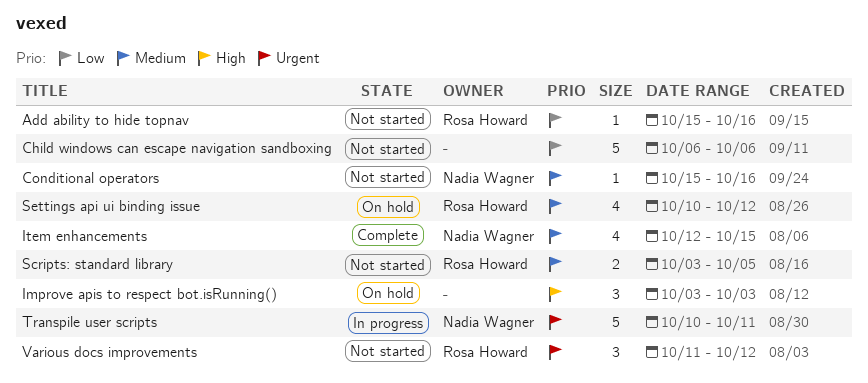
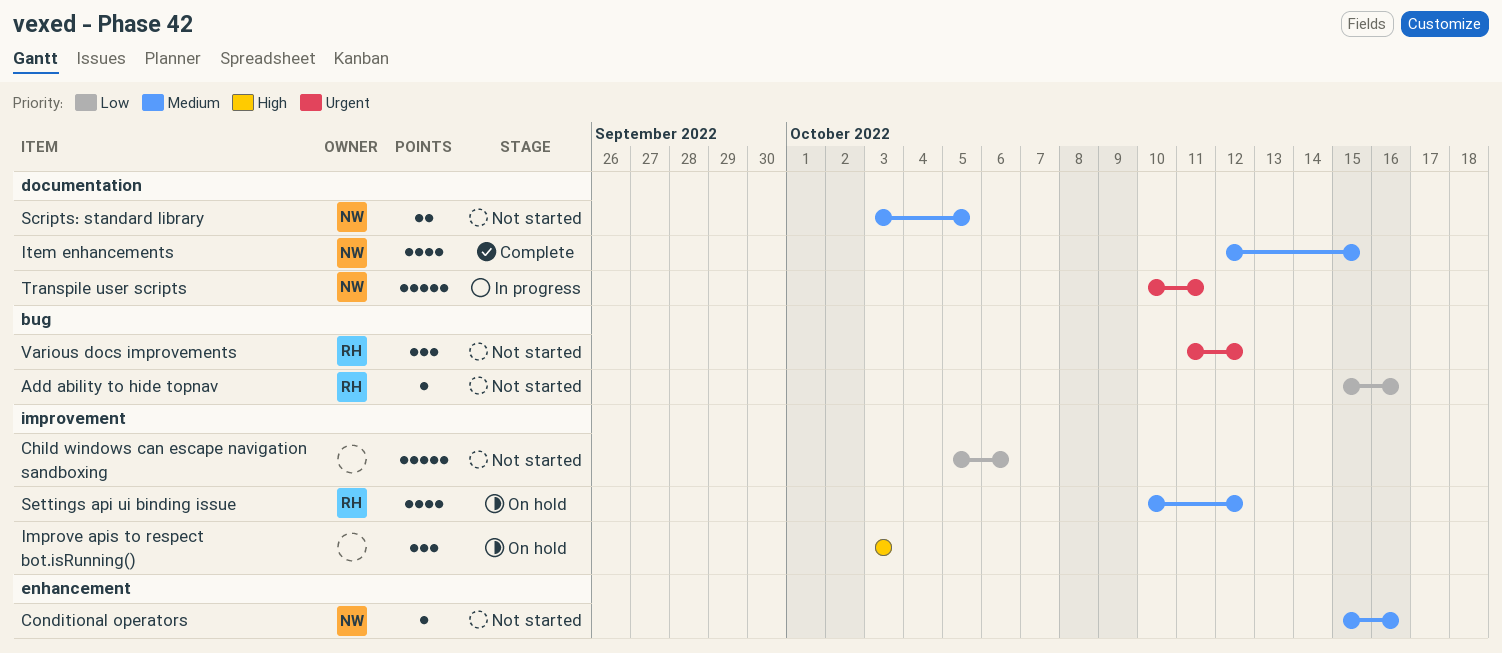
Child windows can escape navigation sandboxing, start: Oct 6 -> Oct 5
Scripts: standard library, owner: Rosa Howard -> Nadia Wagner

